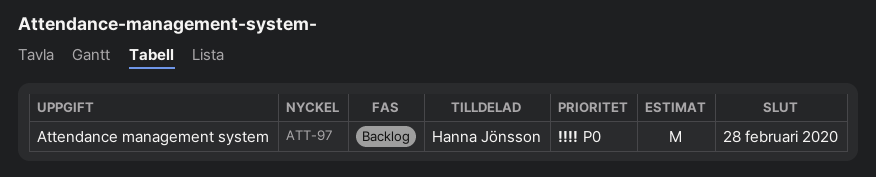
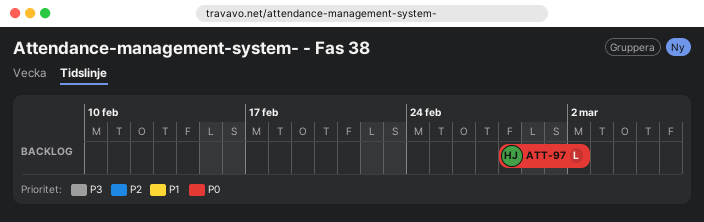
ATT-97, estimate: M -> L
ATT-97, due: Feb 28 -> Mar 2

